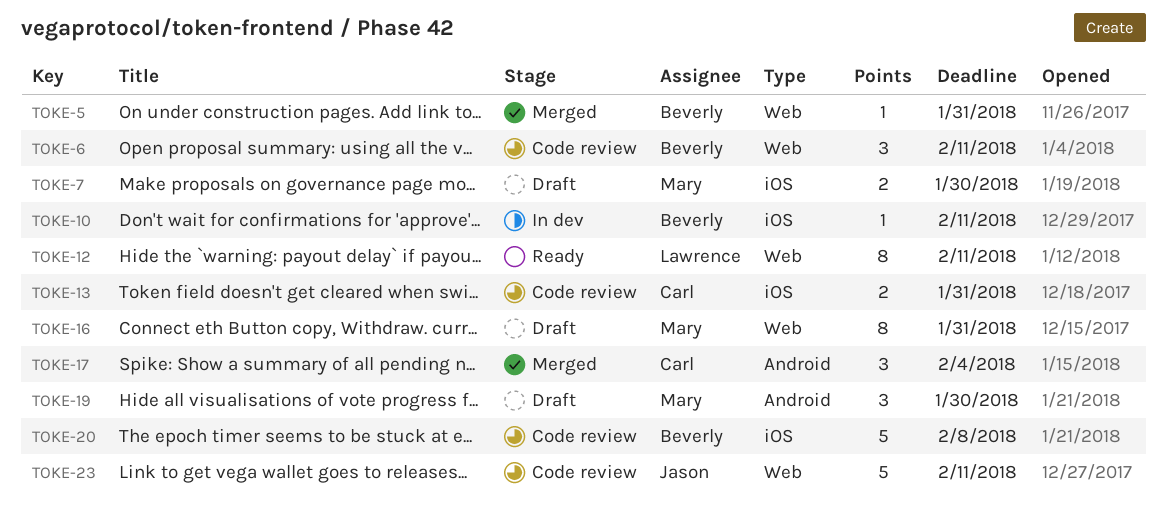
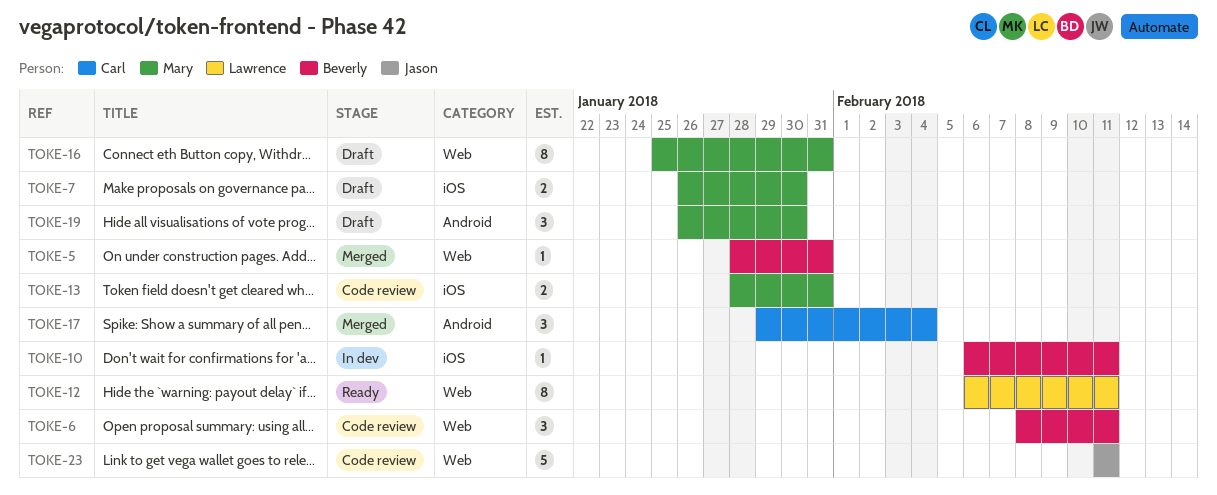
TOKE-13, owner: Carl -> Mary
TOKE-20: present -> none

